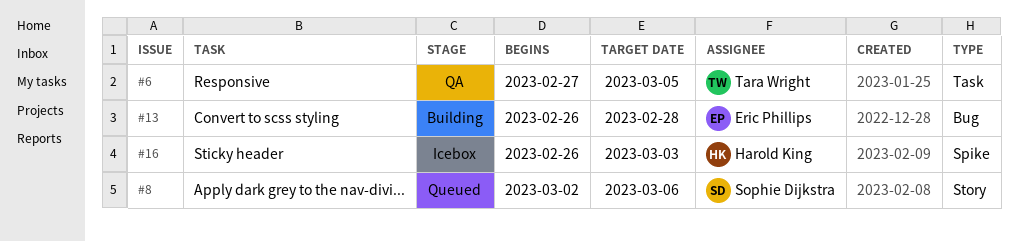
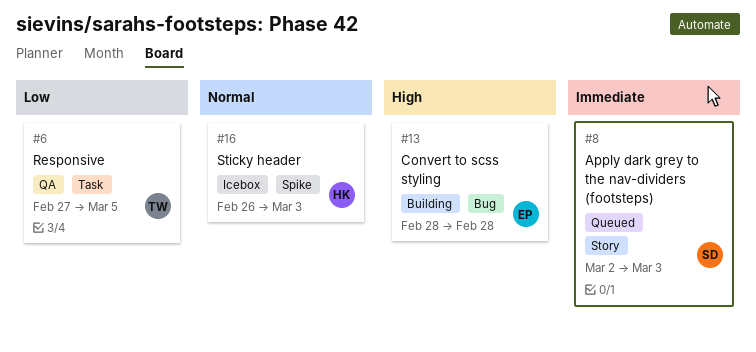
#8, due: Mar 6 -> Mar 3
#13, start: Feb 26 -> Feb 28

